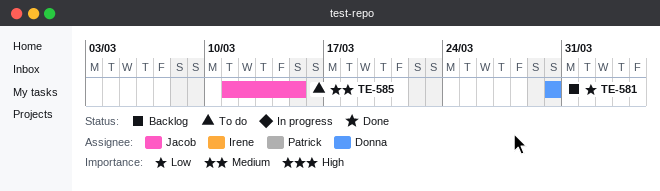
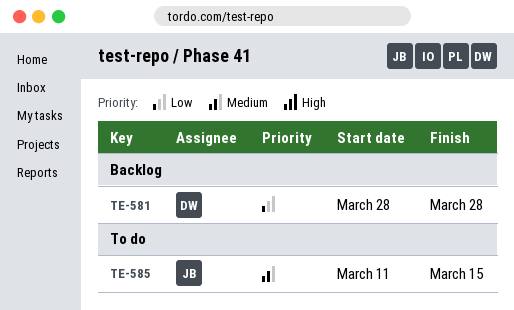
TE-581, start: Mar 30 -> Mar 28
TE-581, due: Mar 30 -> Mar 28

